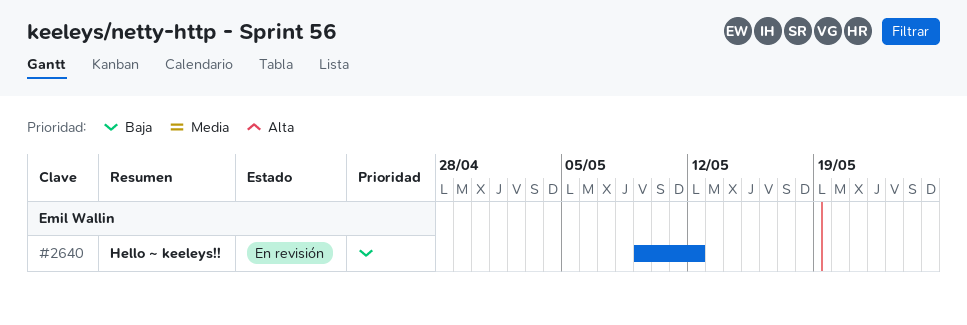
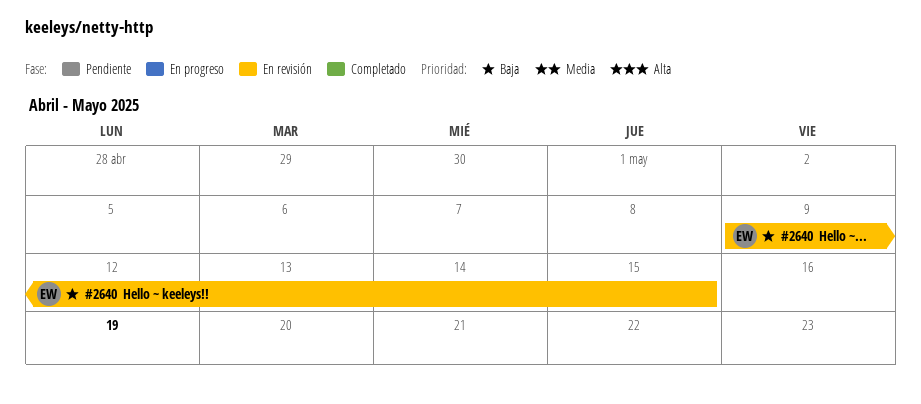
#2640, due: May 12 -> May 15

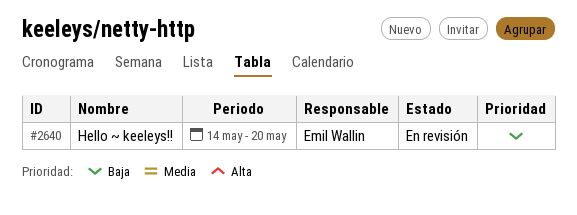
#2640, start: May 9 -> May 14
#2640, due: May 15 -> May 20

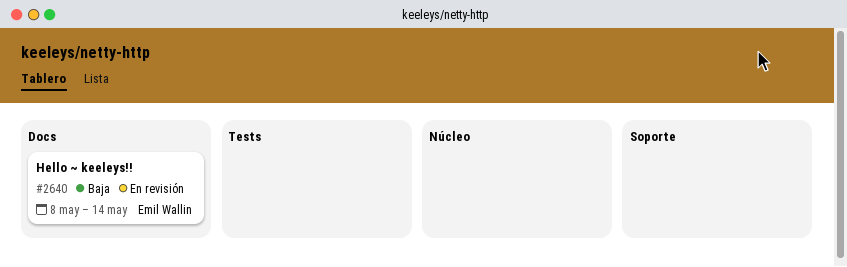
#2640, start: May 14 -> May 8
#2640, due: May 20 -> May 14

